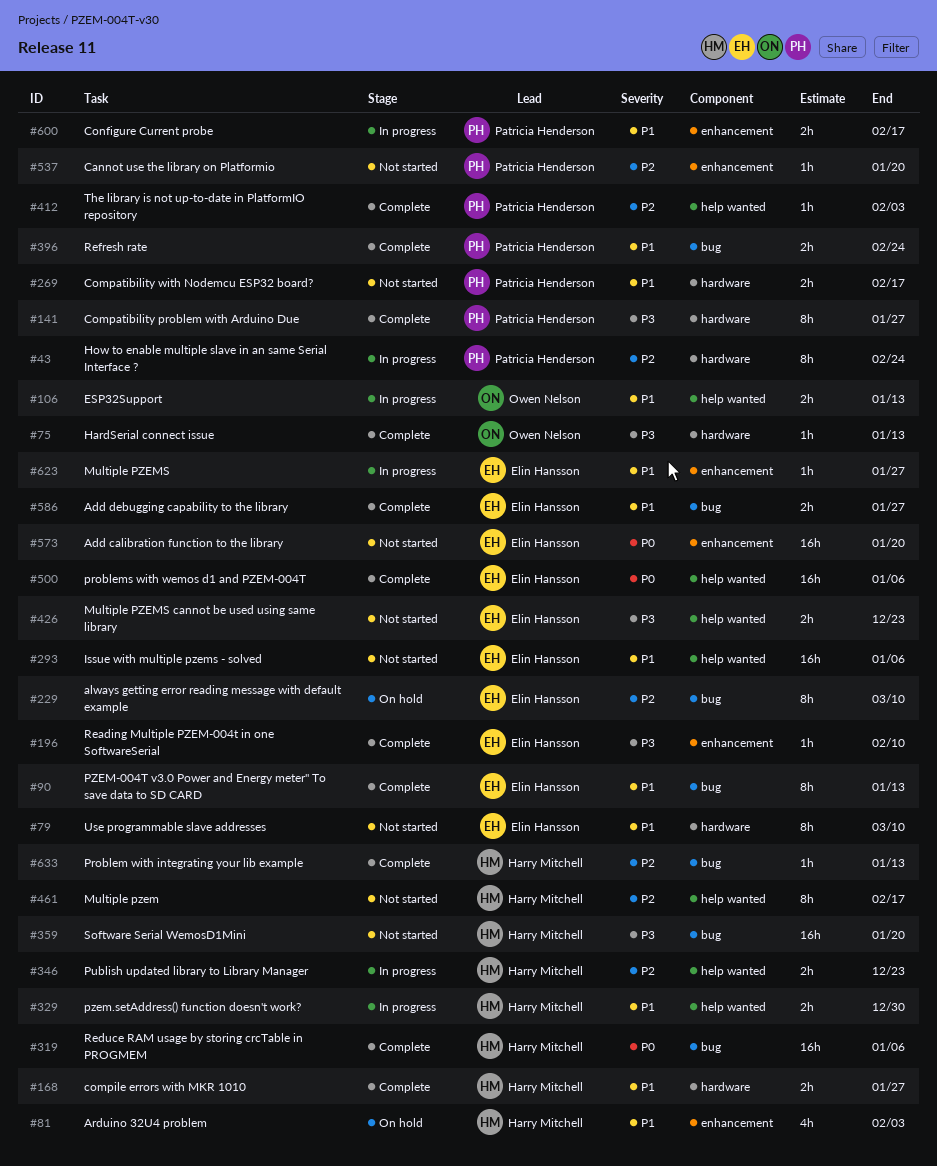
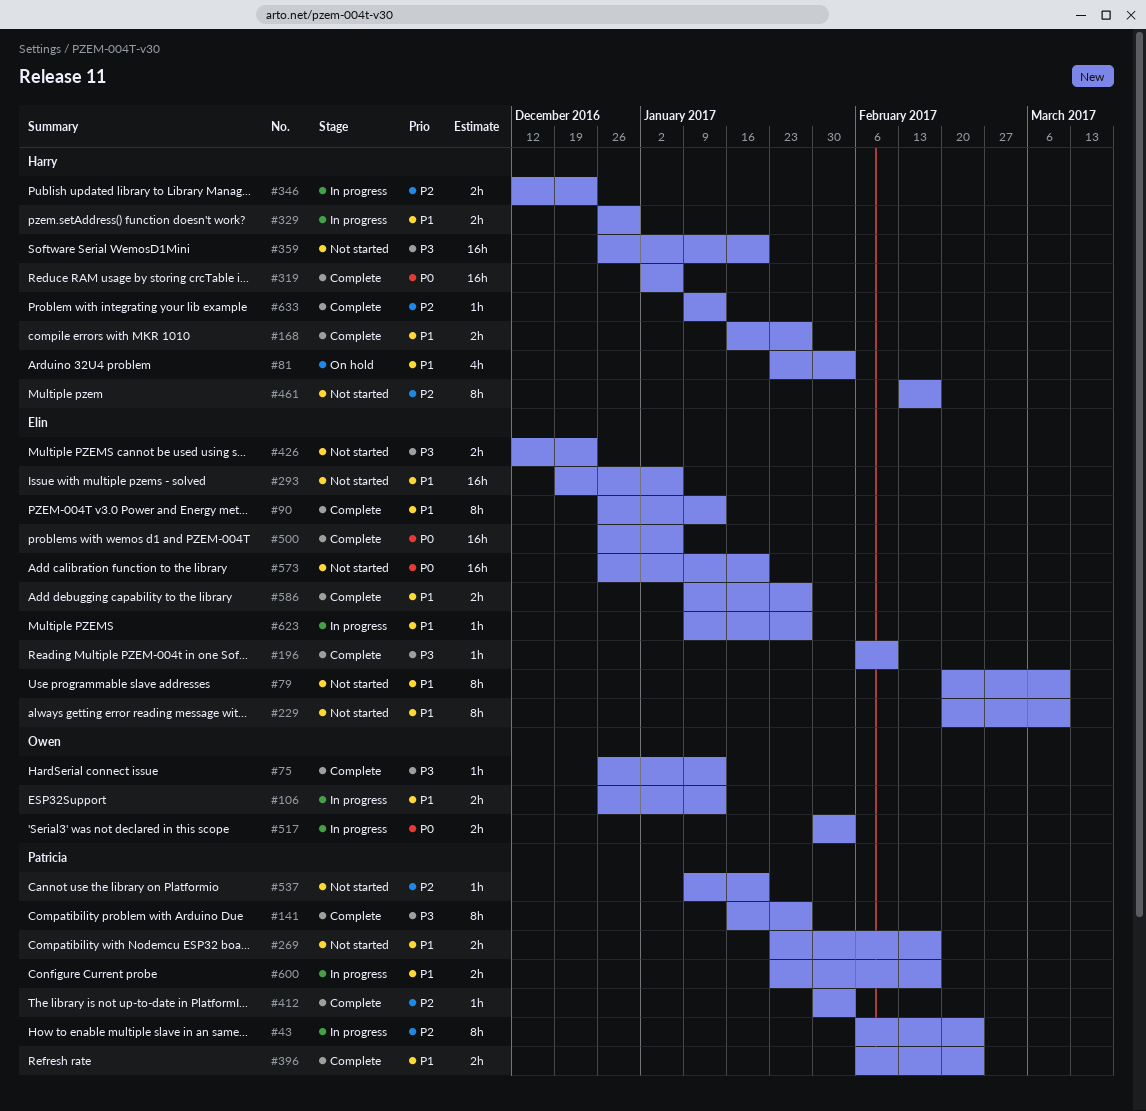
#229, status: On hold -> Not started
#229, priority: P2 -> P1
#517: none -> present

